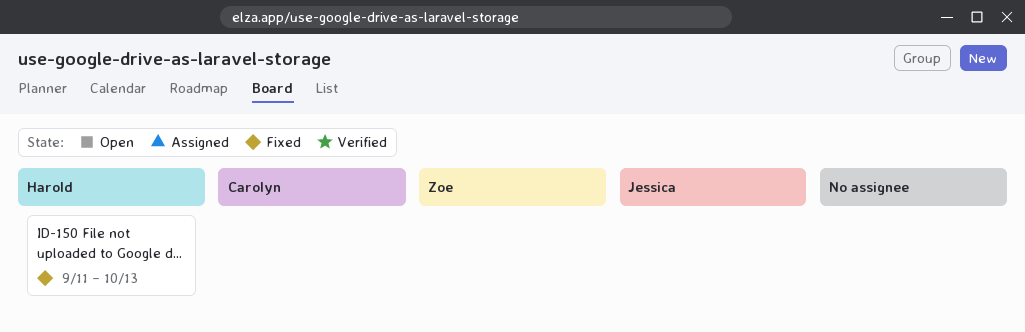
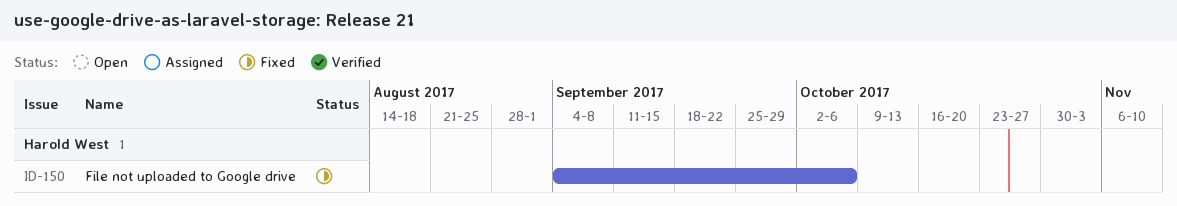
ID-150, start: Sep 11 -> Sep 4
ID-150, due: Oct 13 -> Oct 6

